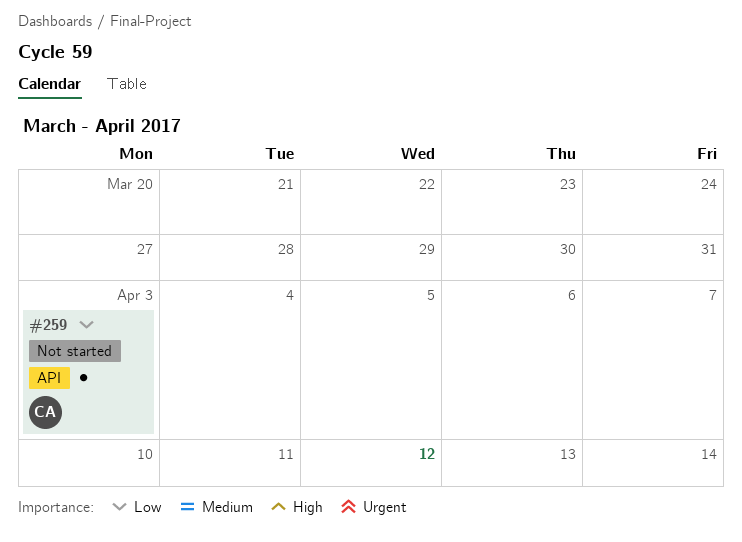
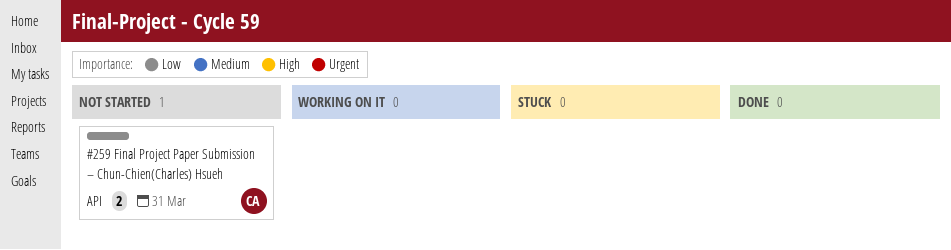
#259, estimate: 1 -> 2
#259, due: Apr 3 -> Mar 31

